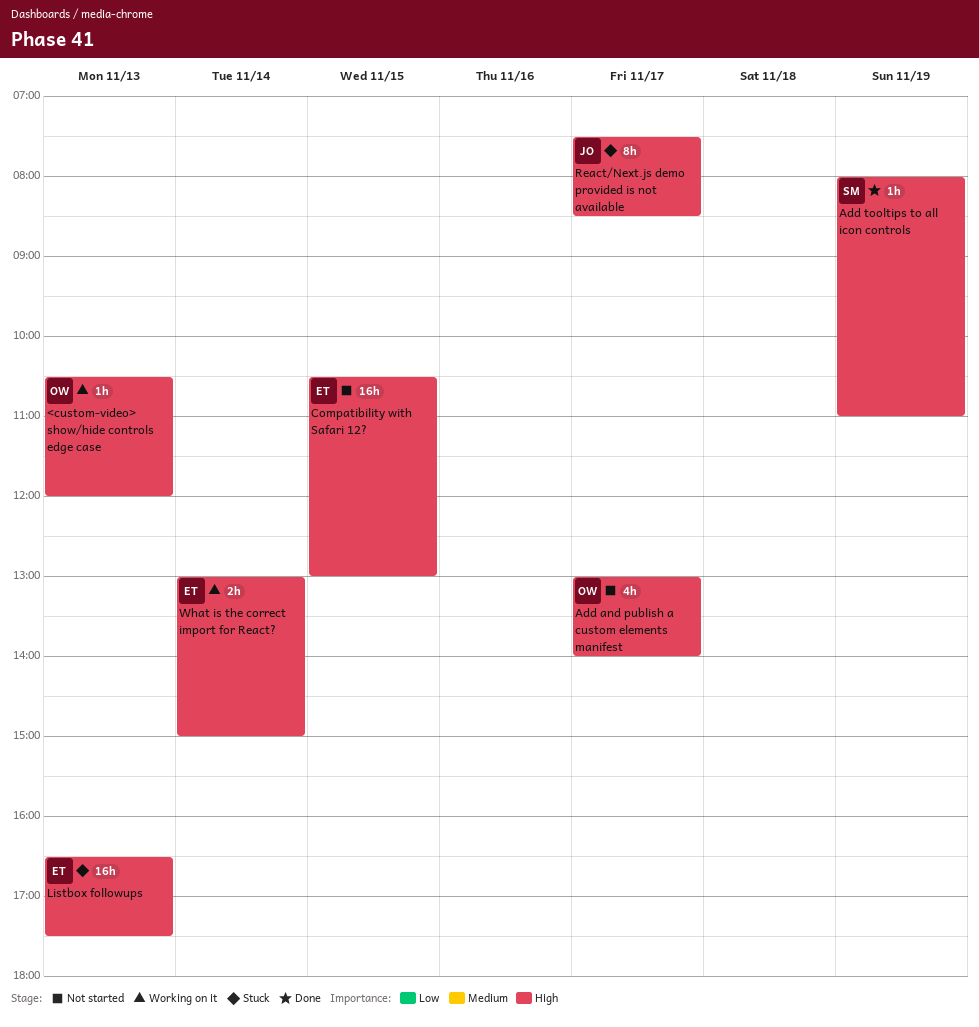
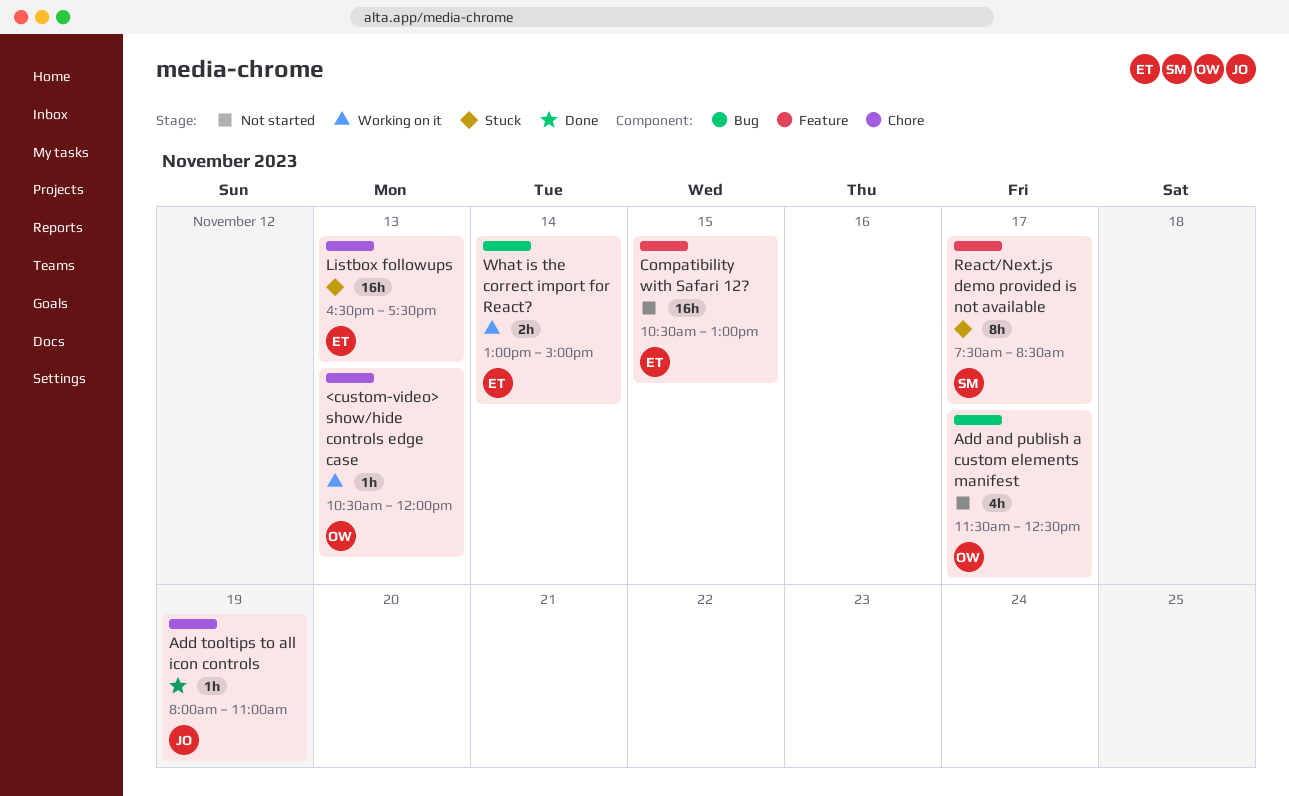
Add and publish a custom elements manifest, begins: 13:00 -> 11:30
Add and publish a custom elements manifest, ends: 14:00 -> 12:30
Add tooltips to all icon controls, owner: SM -> JO
React/Next.js demo provided is not available, owner: JO -> SM

